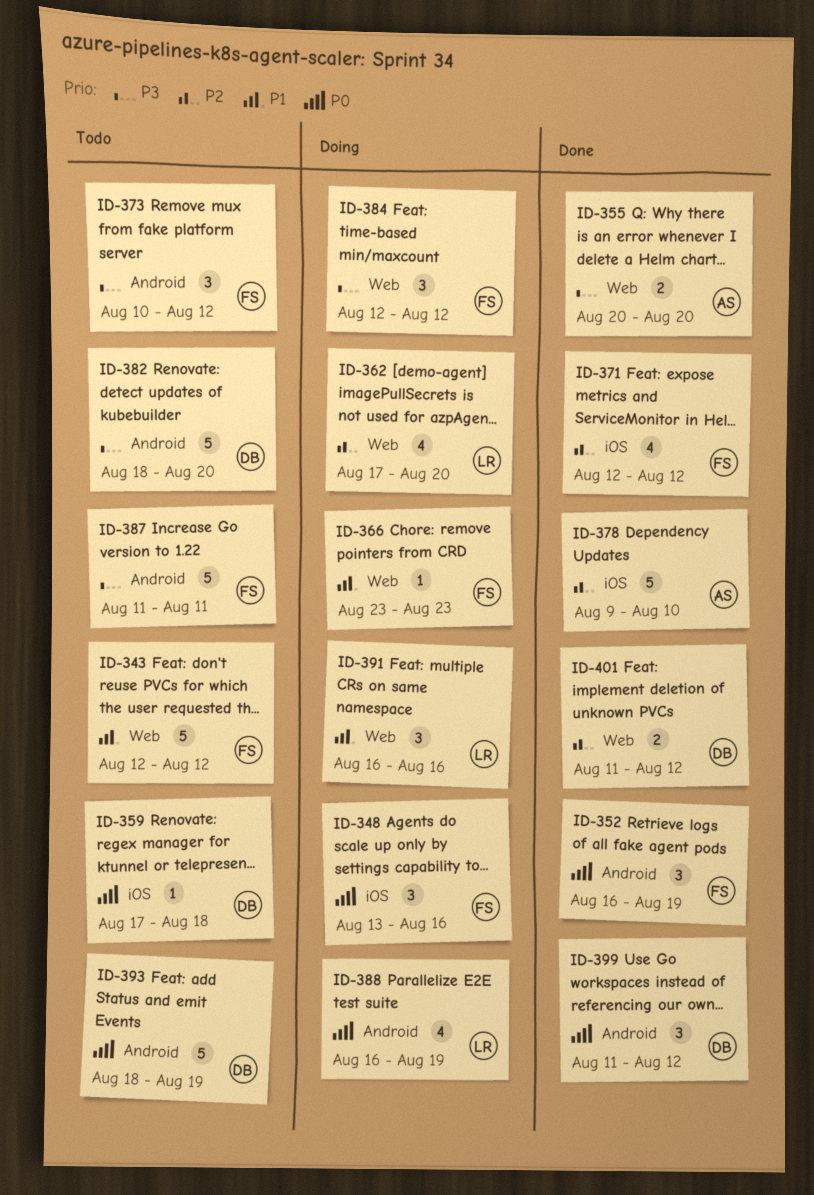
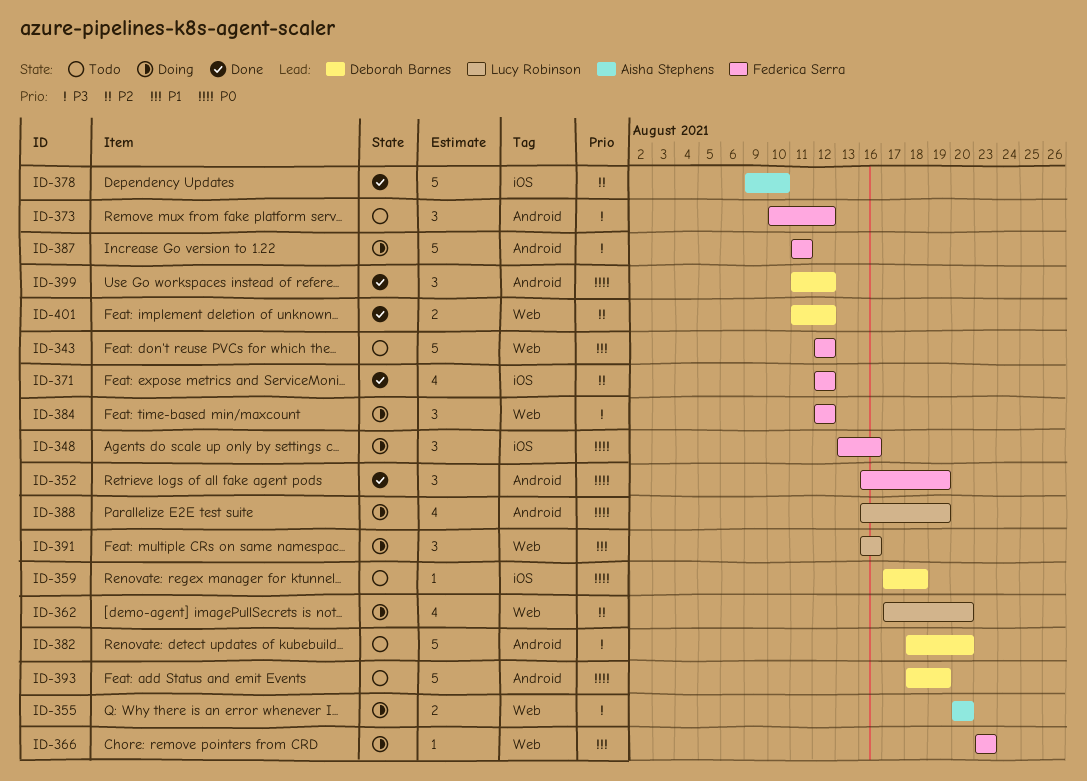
ID-355, status: Done -> Doing
ID-387, status: Todo -> Doing

